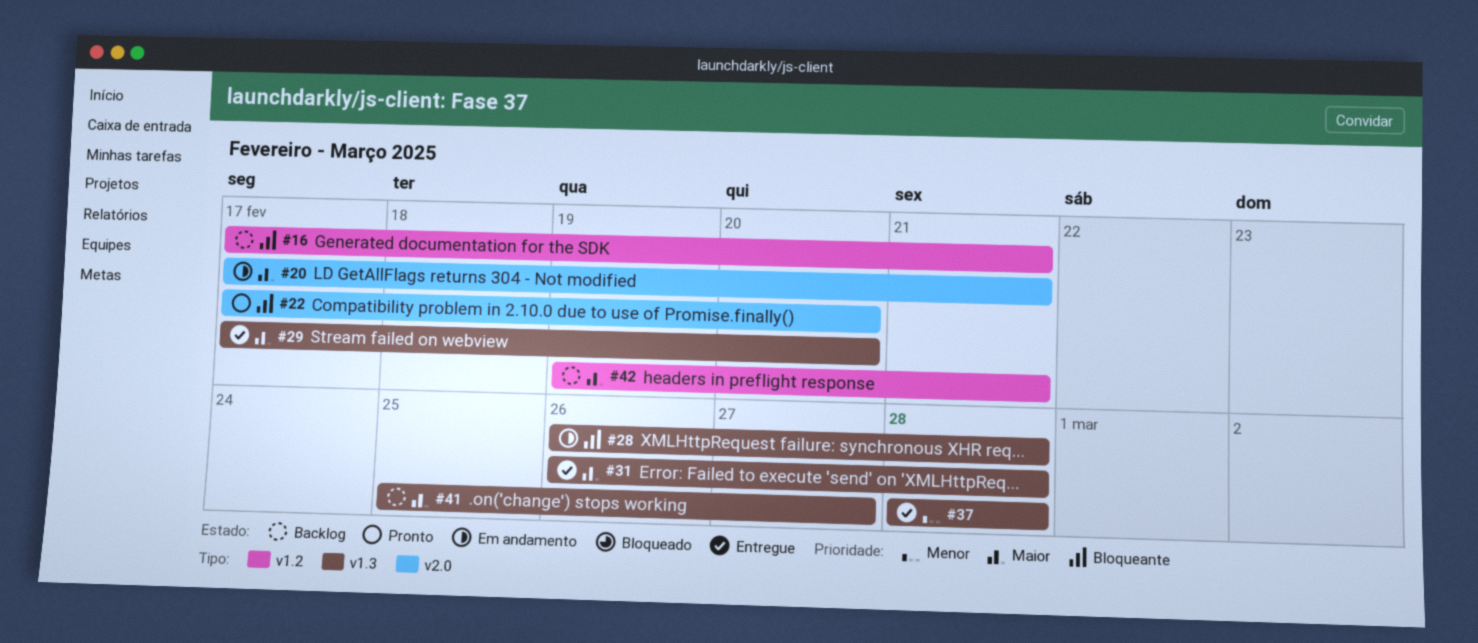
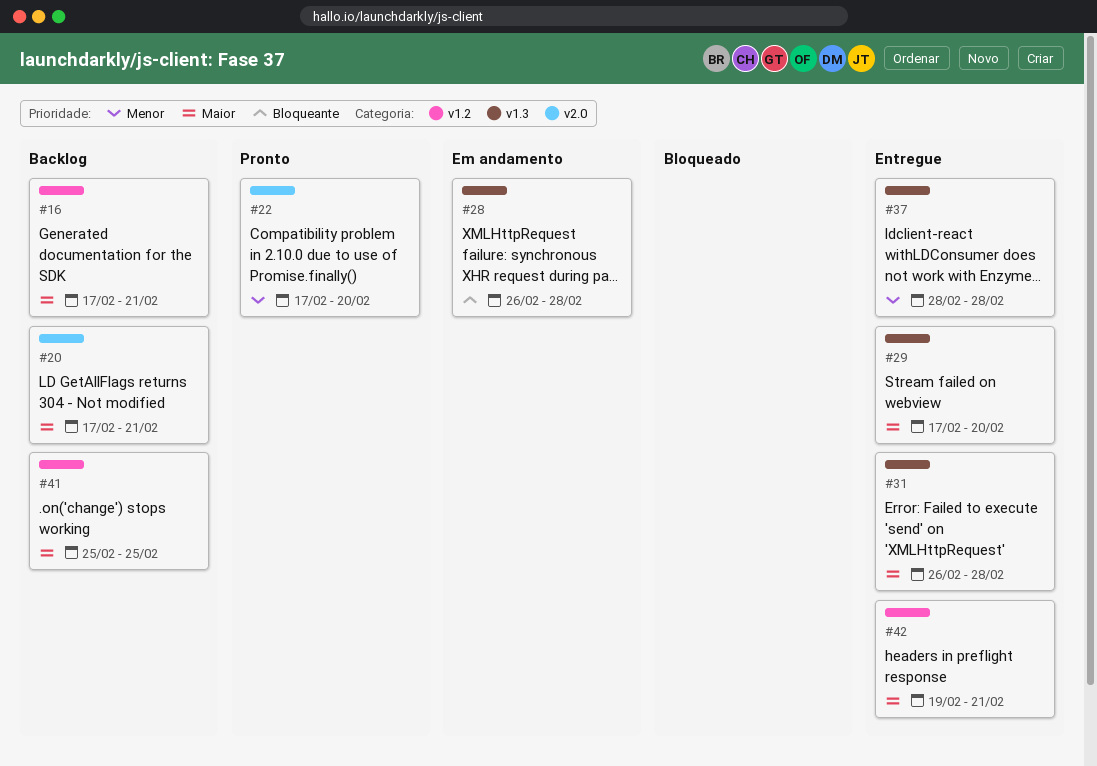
#16, priority: Bloqueante -> Maior
#20, status: Em andamento -> Backlog
#22, priority: Bloqueante -> Menor
#41, label: v1.3 -> v1.2
#41, due: Feb 27 -> Feb 25
#42, status: Backlog -> Entregue

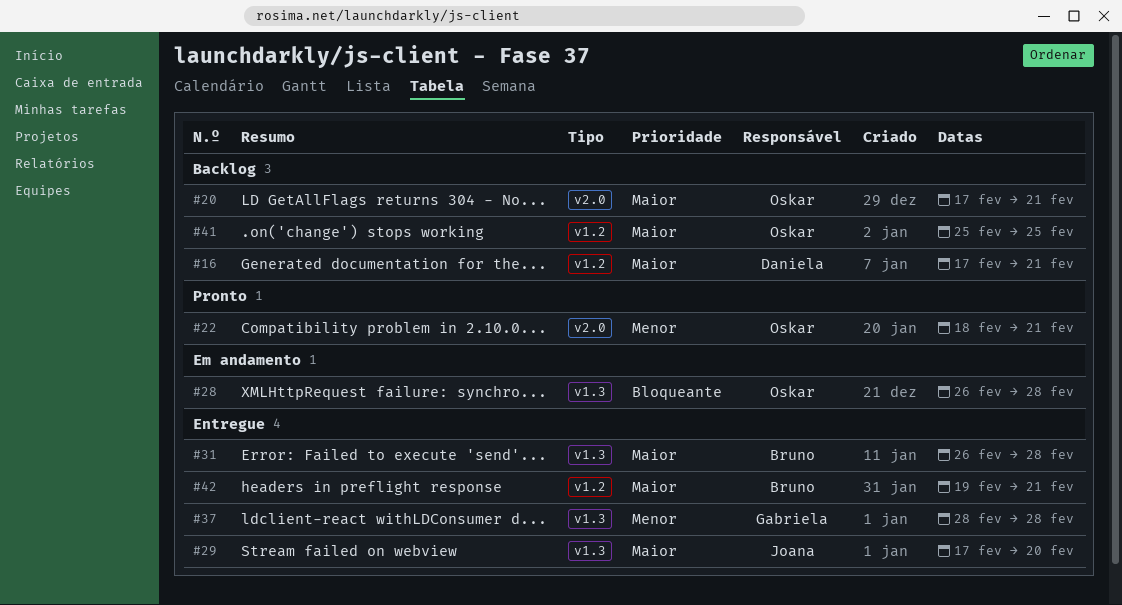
#22, start: Feb 17 -> Feb 18
#22, due: Feb 20 -> Feb 21

